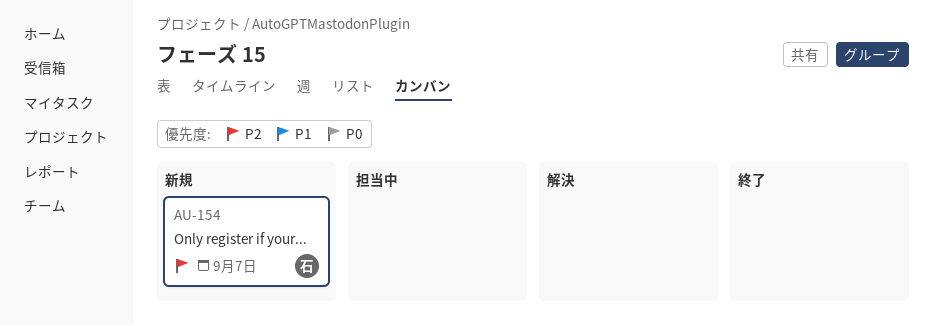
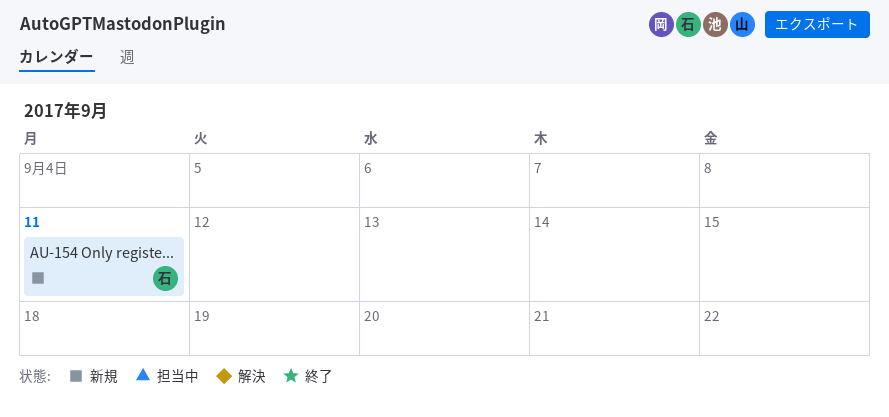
AU-154, due: Sep 7 -> Sep 11

